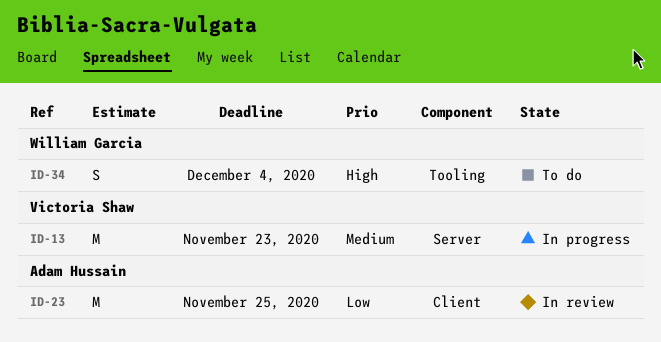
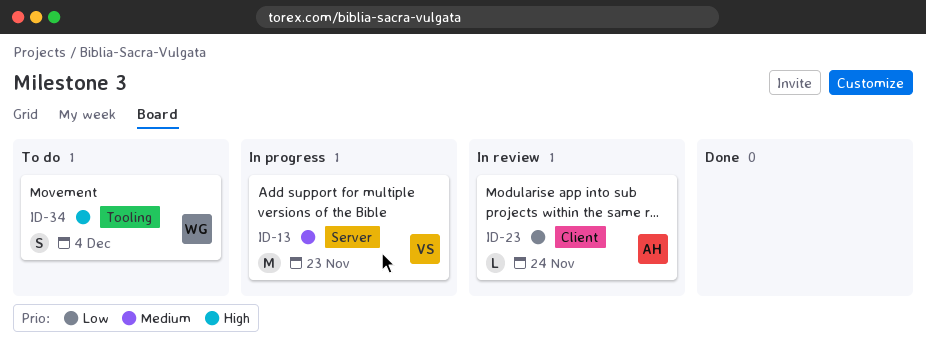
ID-23, estimate: M -> L
ID-23, due: Nov 25 -> Nov 24

